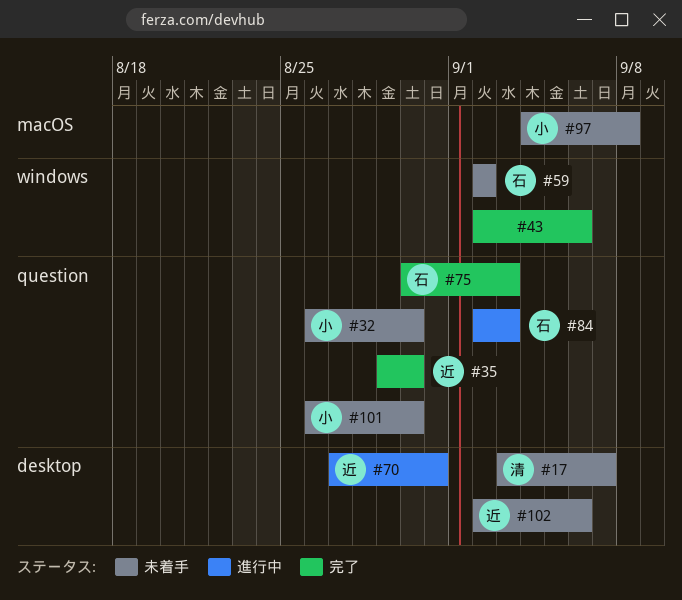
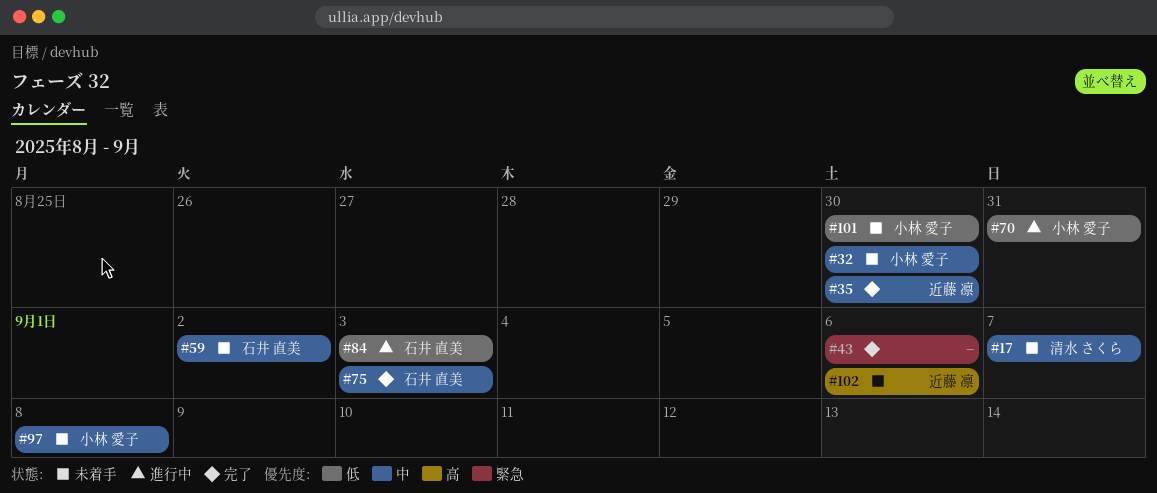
#70, owner: 近藤 凛 -> 小林 愛子

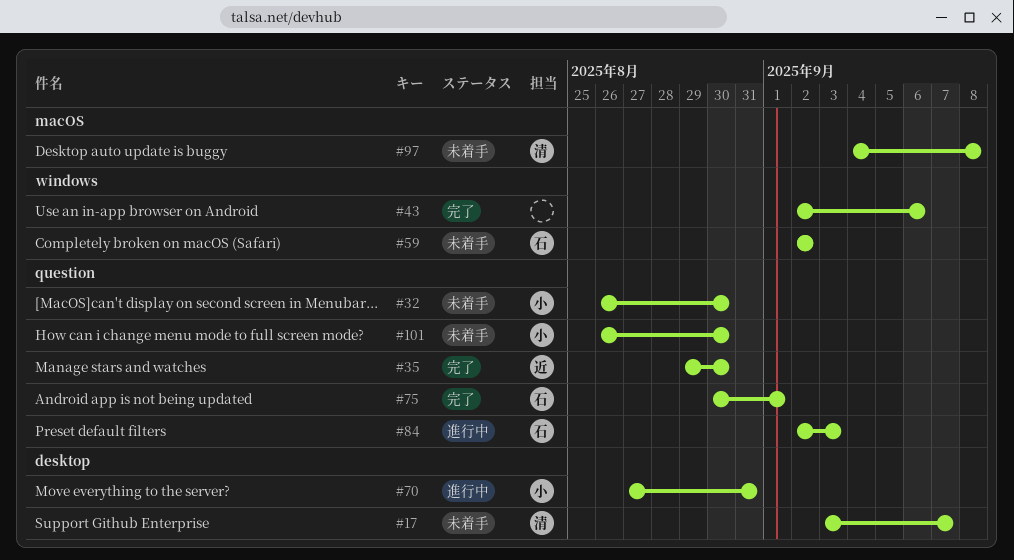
#75, due: Sep 3 -> Sep 1
#97, owner: 小林 愛子 -> 清水 さくら
#102: present -> none

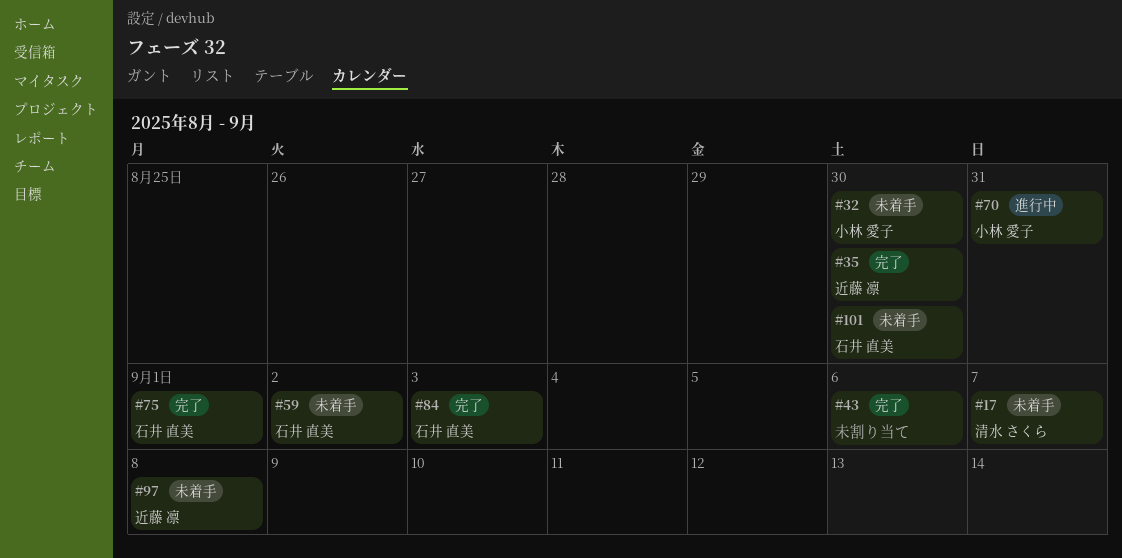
#84, status: 進行中 -> 完了
#97, owner: 清水 さくら -> 近藤 凛
#101, owner: 小林 愛子 -> 石井 直美

